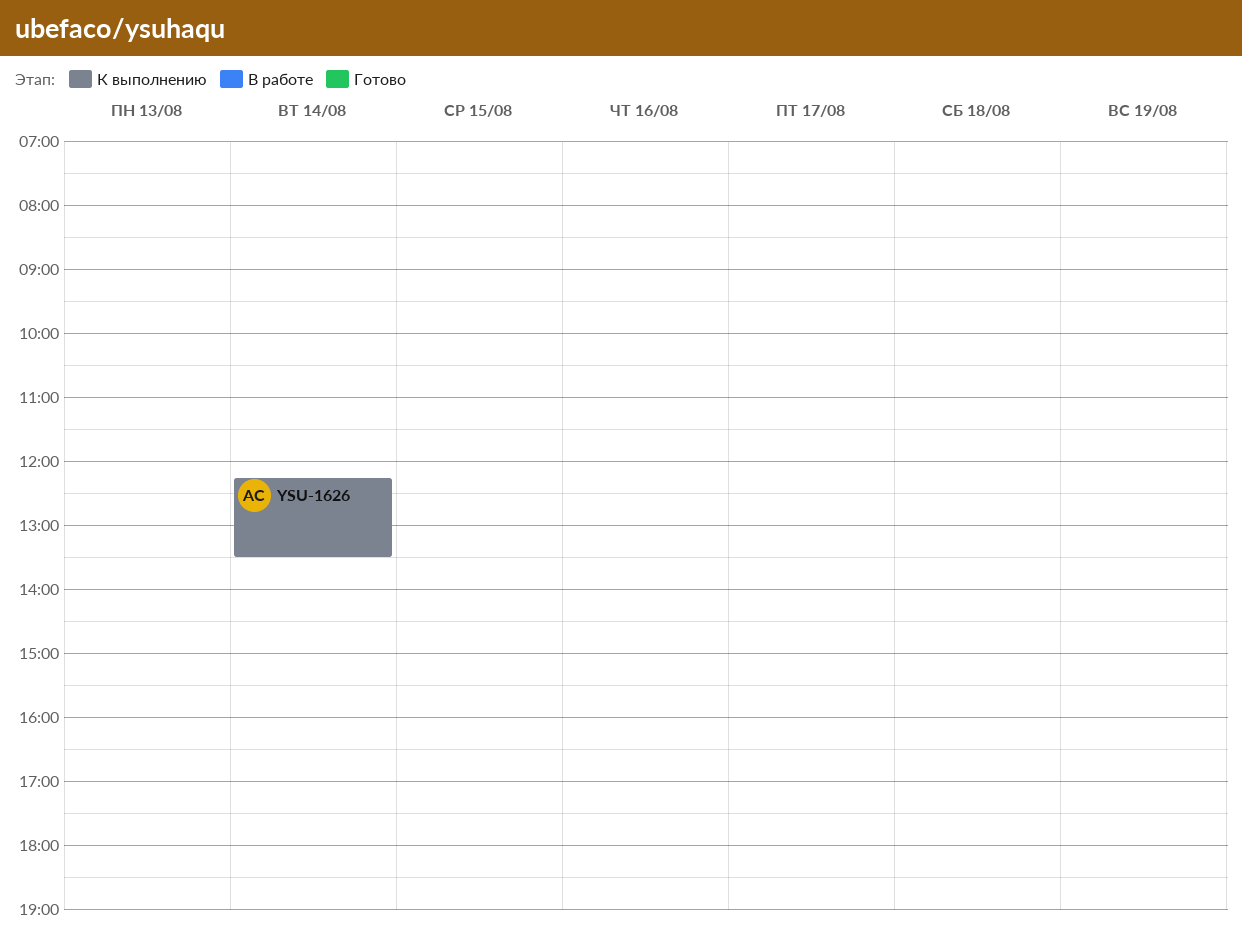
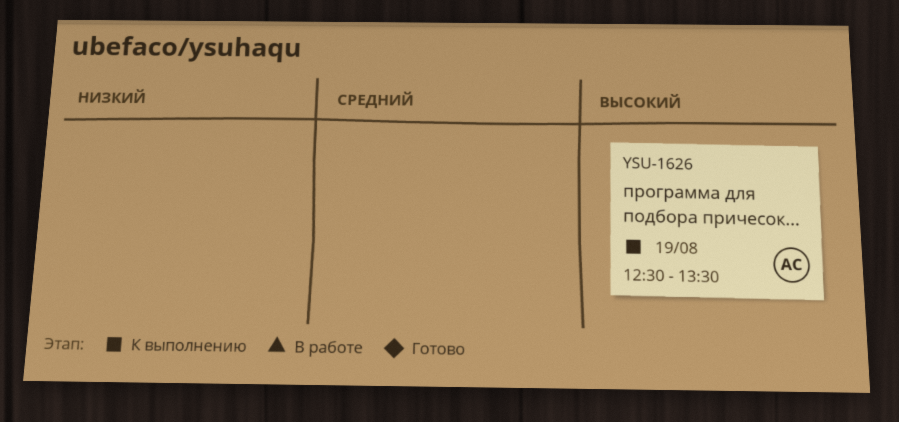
YSU-1626, day: Aug 14 -> Aug 19
YSU-1626, begins: 12:15 -> 12:30

